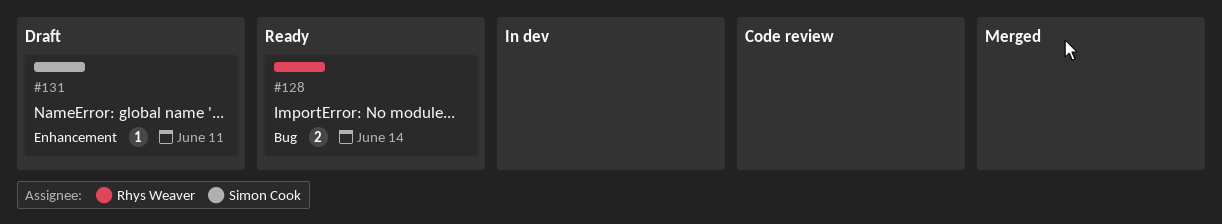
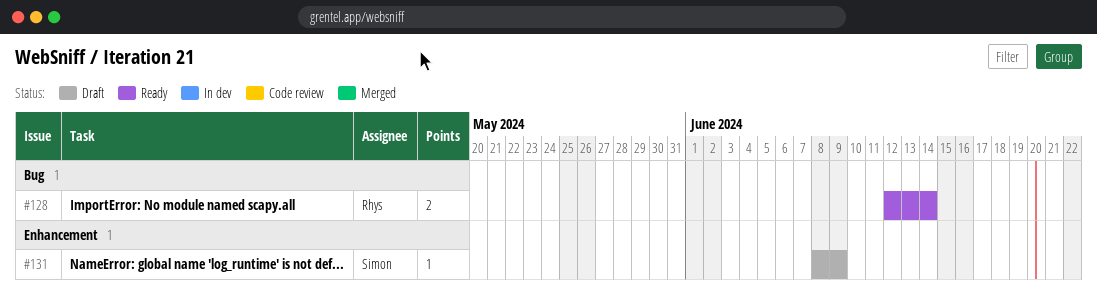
#131, due: Jun 11 -> Jun 9

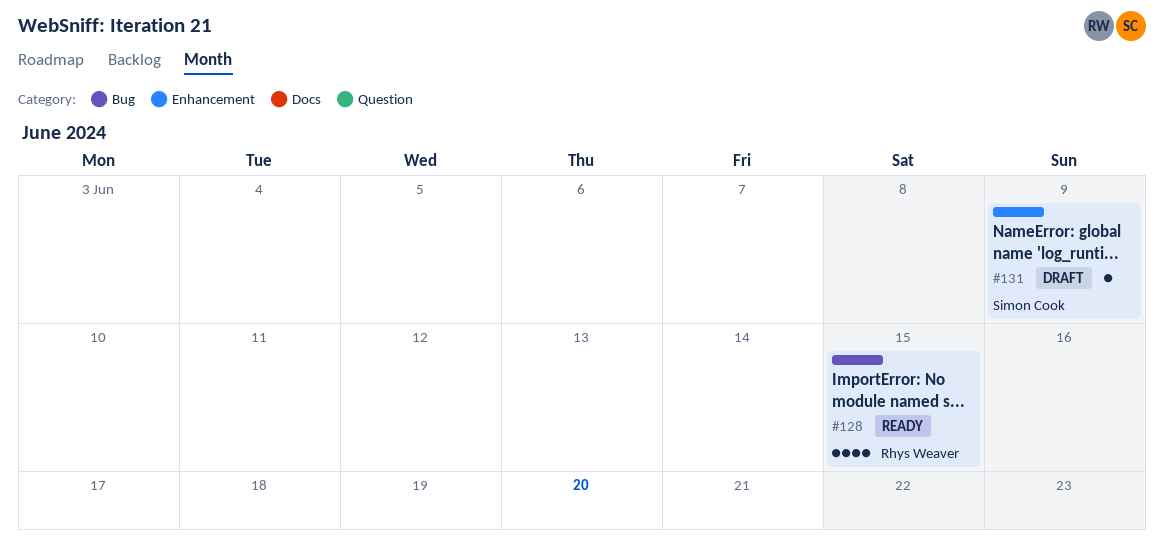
#128, estimate: 2 -> 4
#128, due: Jun 14 -> Jun 15

